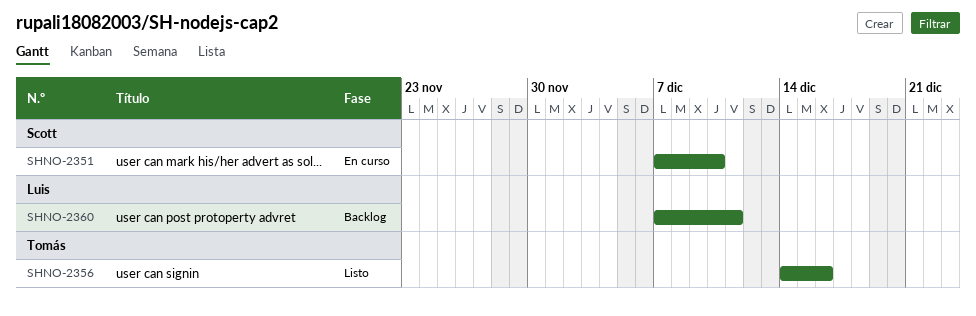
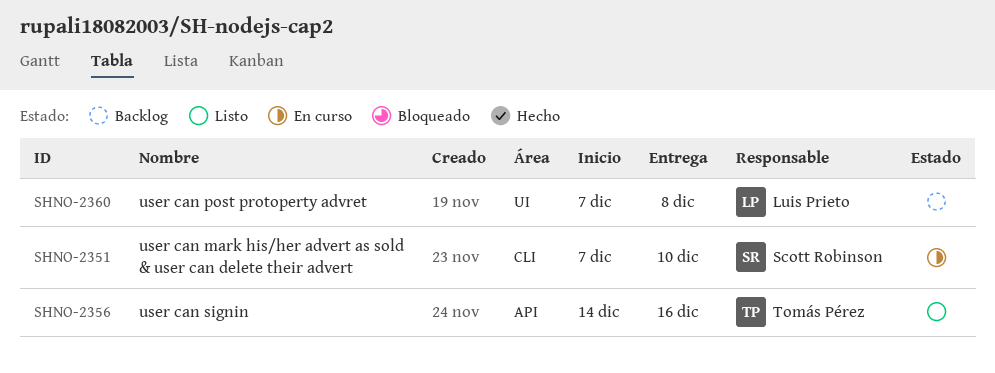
SHNO-2360, due: Dec 11 -> Dec 8

